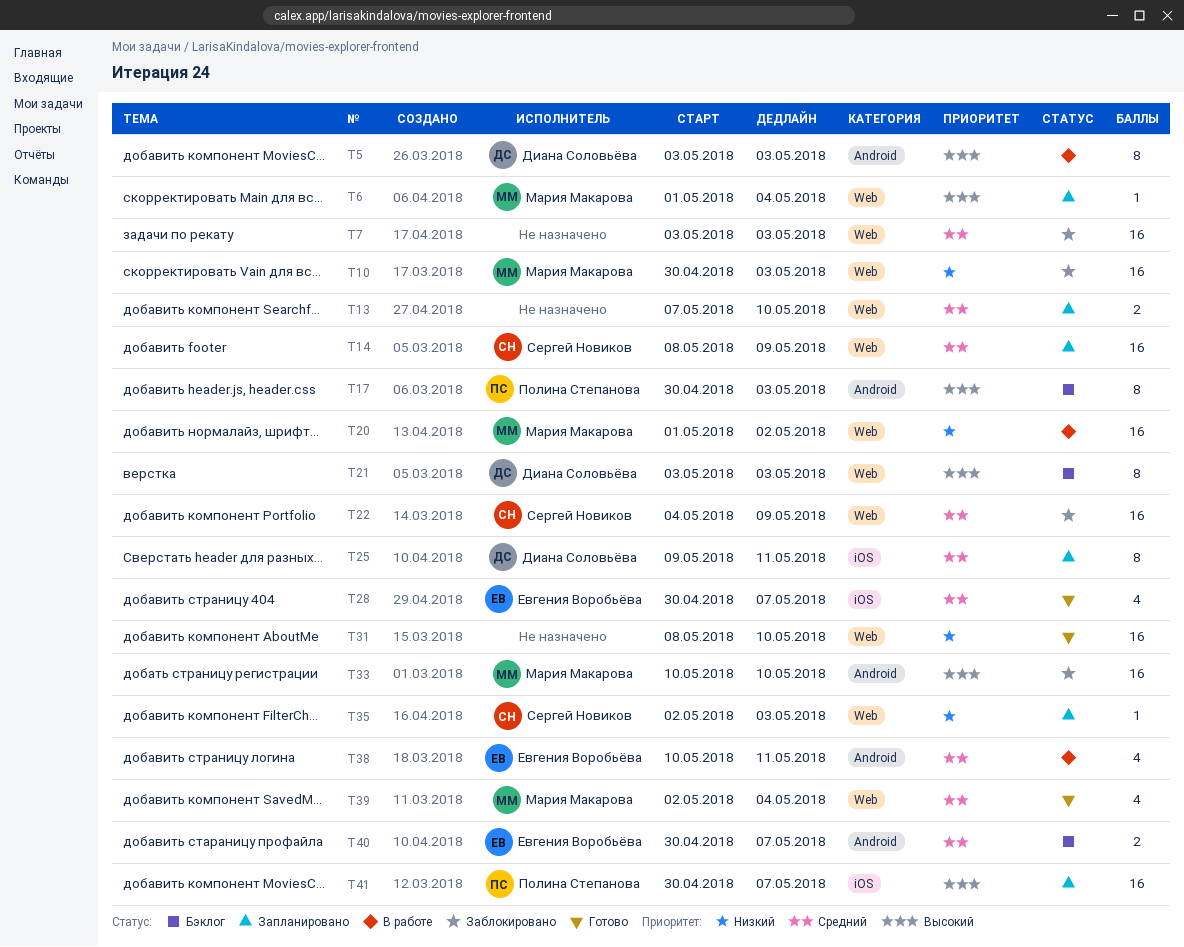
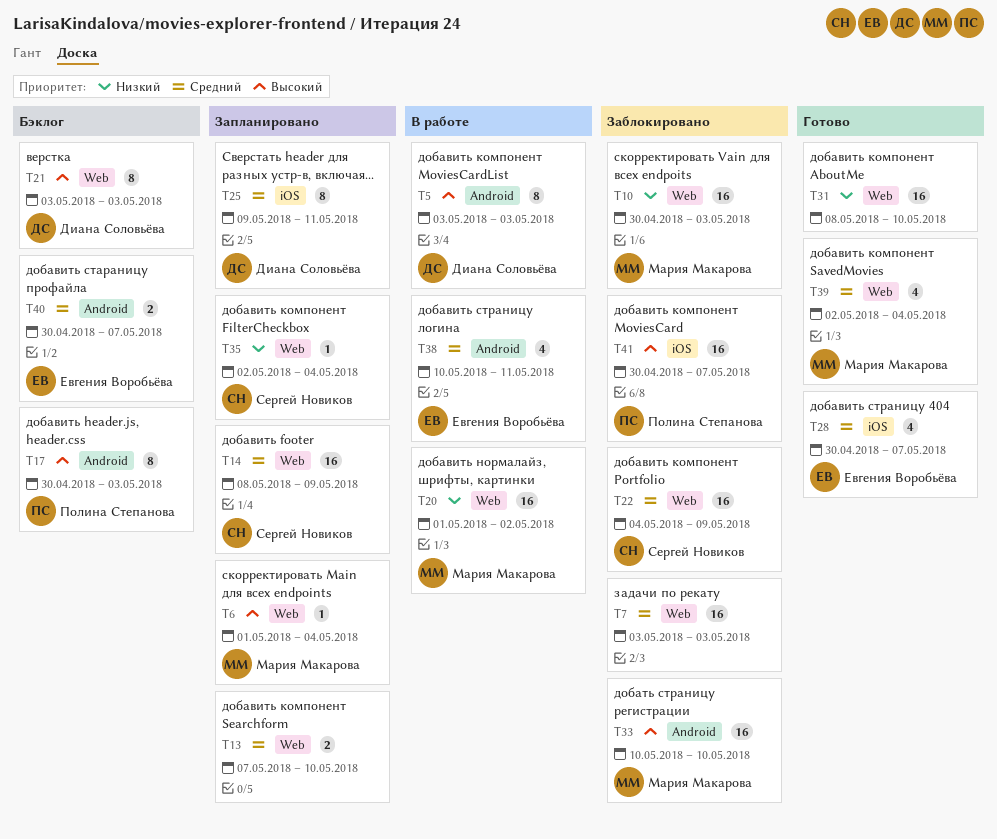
T35, due: May 3 -> May 4
T41, status: Запланировано -> Заблокировано

